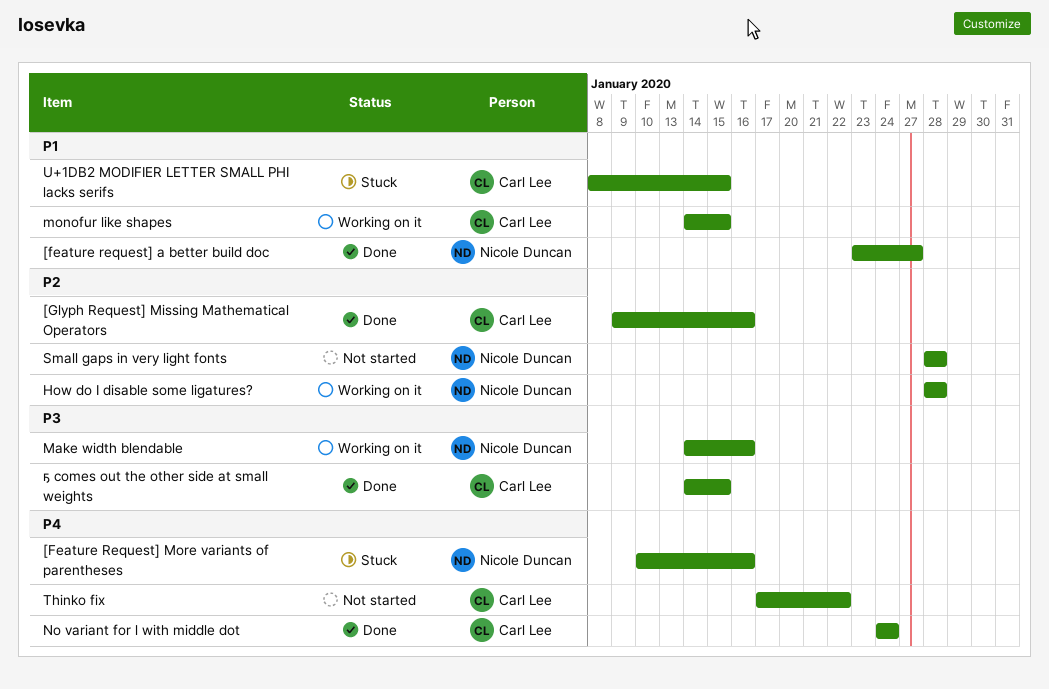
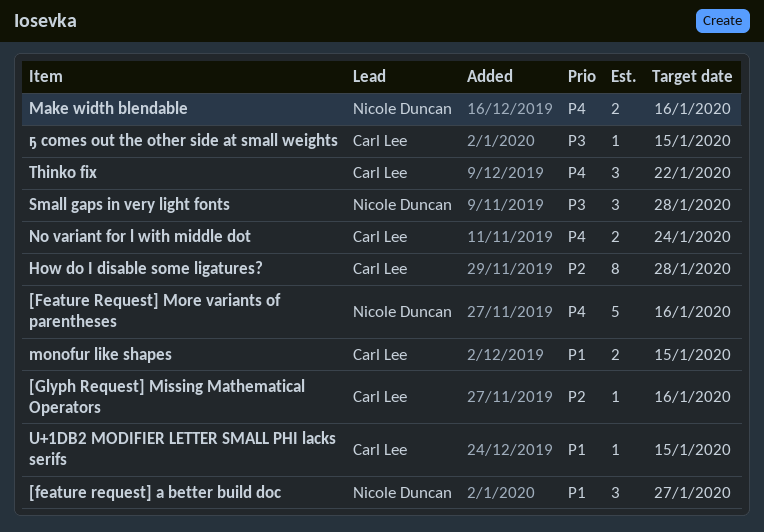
How do I disable some ligatures?, owner: Nicole Duncan -> Carl Lee
Make width blendable, priority: P3 -> P4
Small gaps in very light fonts, priority: P2 -> P3

